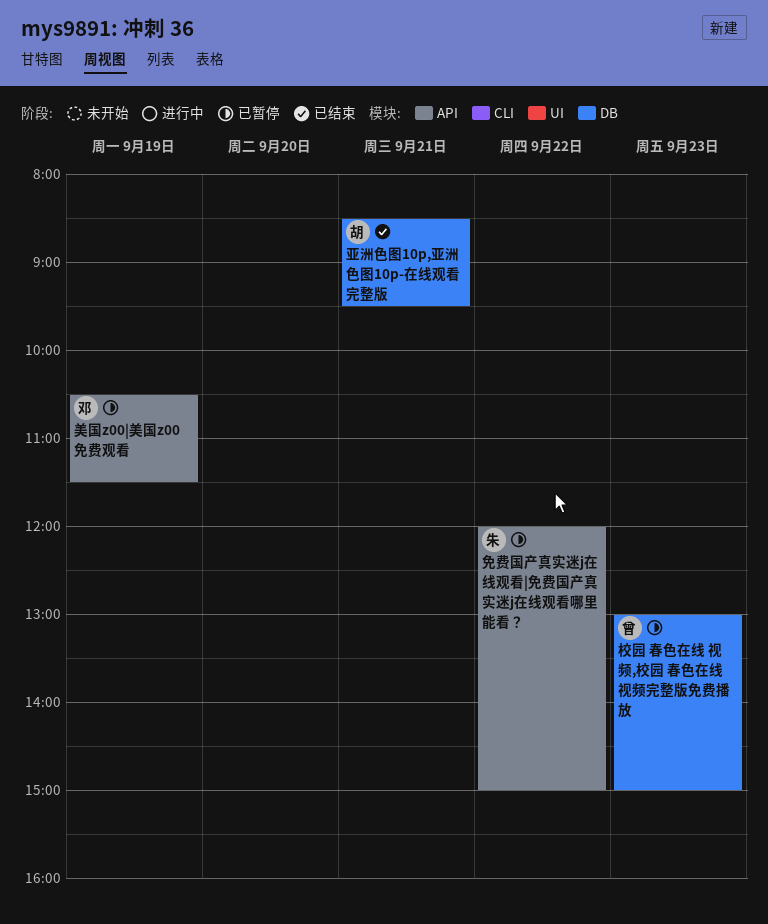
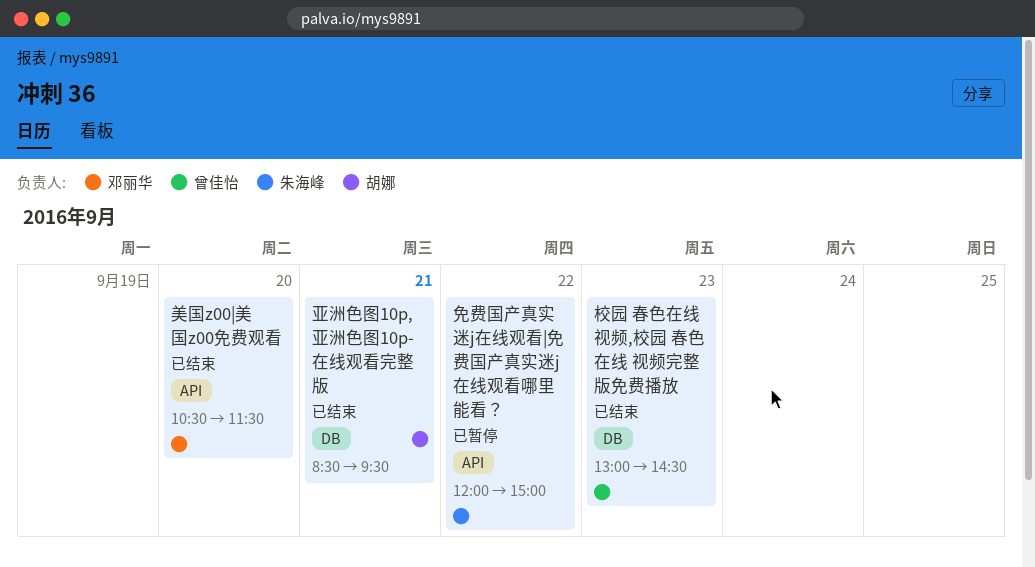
校园 春色在线 视频,校园 春色在线 视频完整版免费播放, status: 已暂停 -> 已结束
校园 春色在线 视频,校园 春色在线 视频完整版免费播放, ends: 15:00 -> 14:30
美国z00|美国z00免费观看, status: 已暂停 -> 已结束
美国z00|美国z00免费观看, day: Sep 19 -> Sep 20

